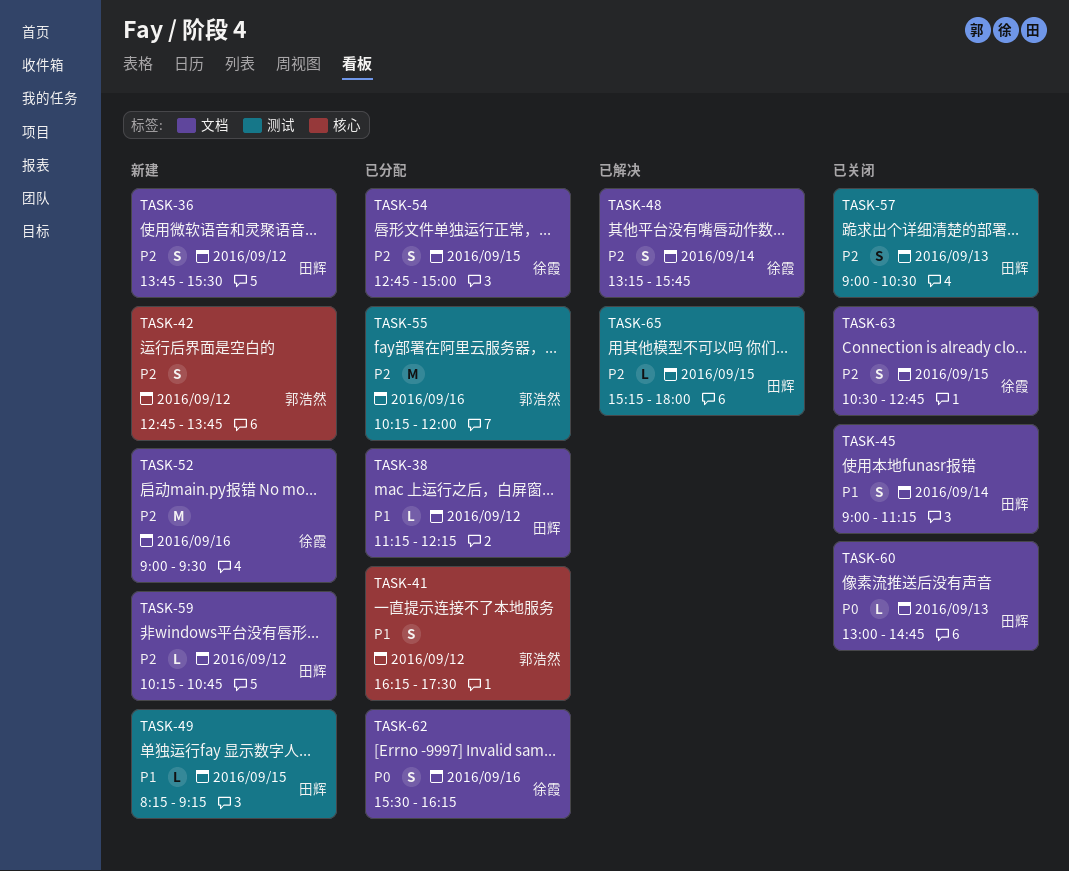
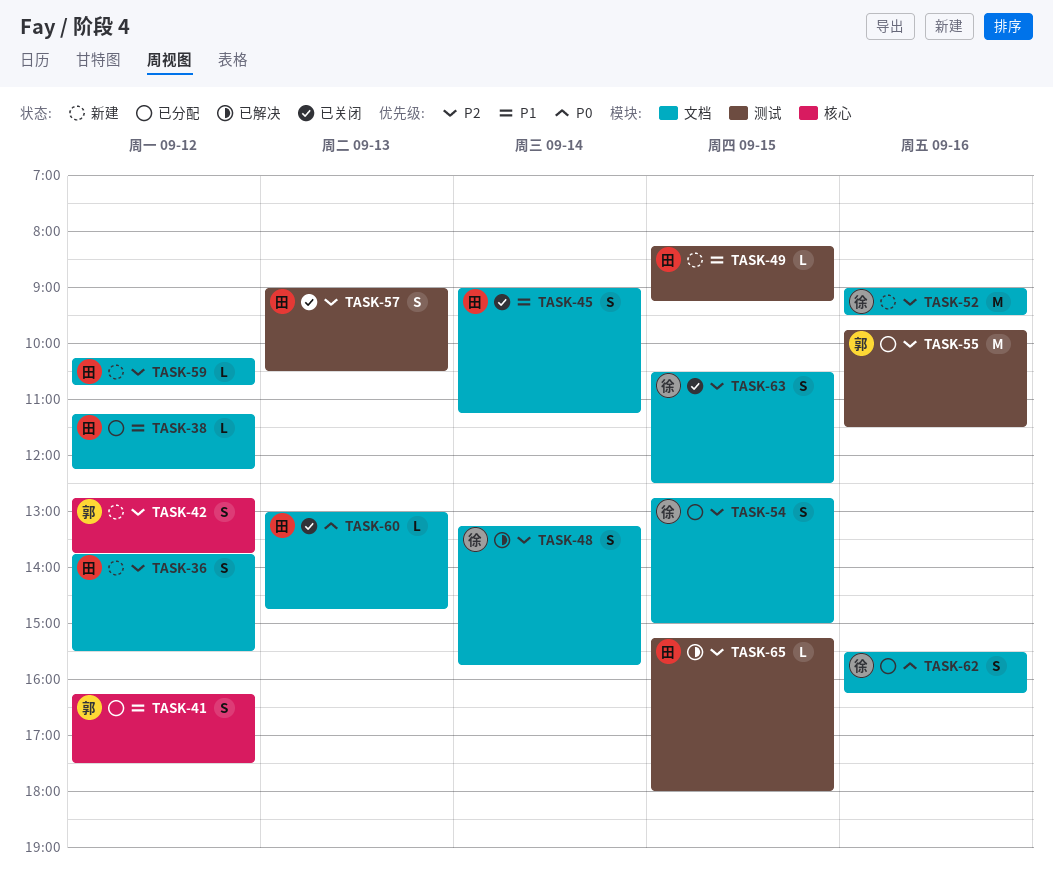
TASK-55, begins: 10:15 -> 09:45
TASK-55, ends: 12:00 -> 11:30
TASK-63, ends: 12:45 -> 12:30

